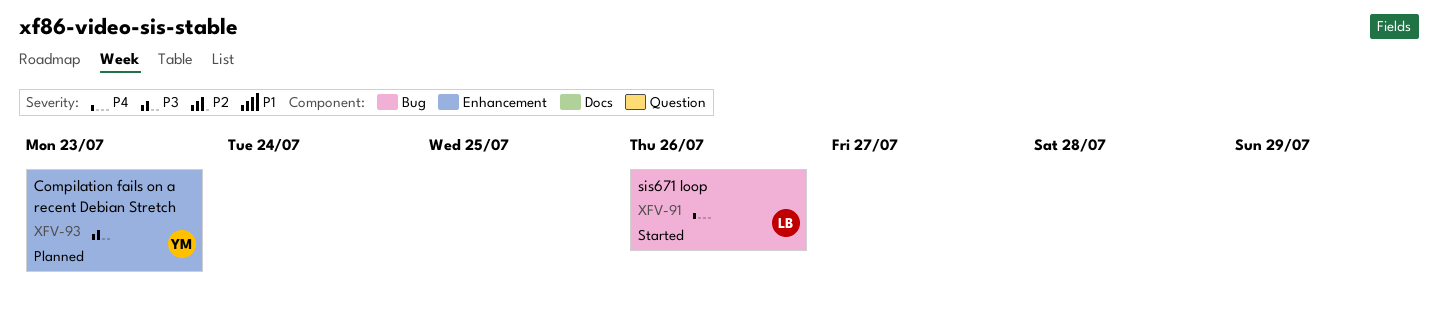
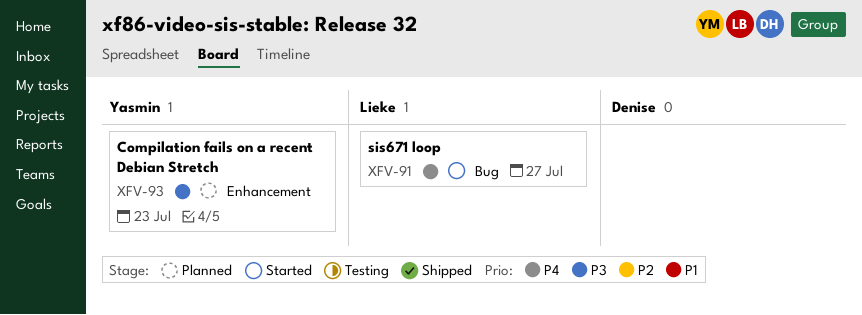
XFV-91, due: Jul 26 -> Jul 27

